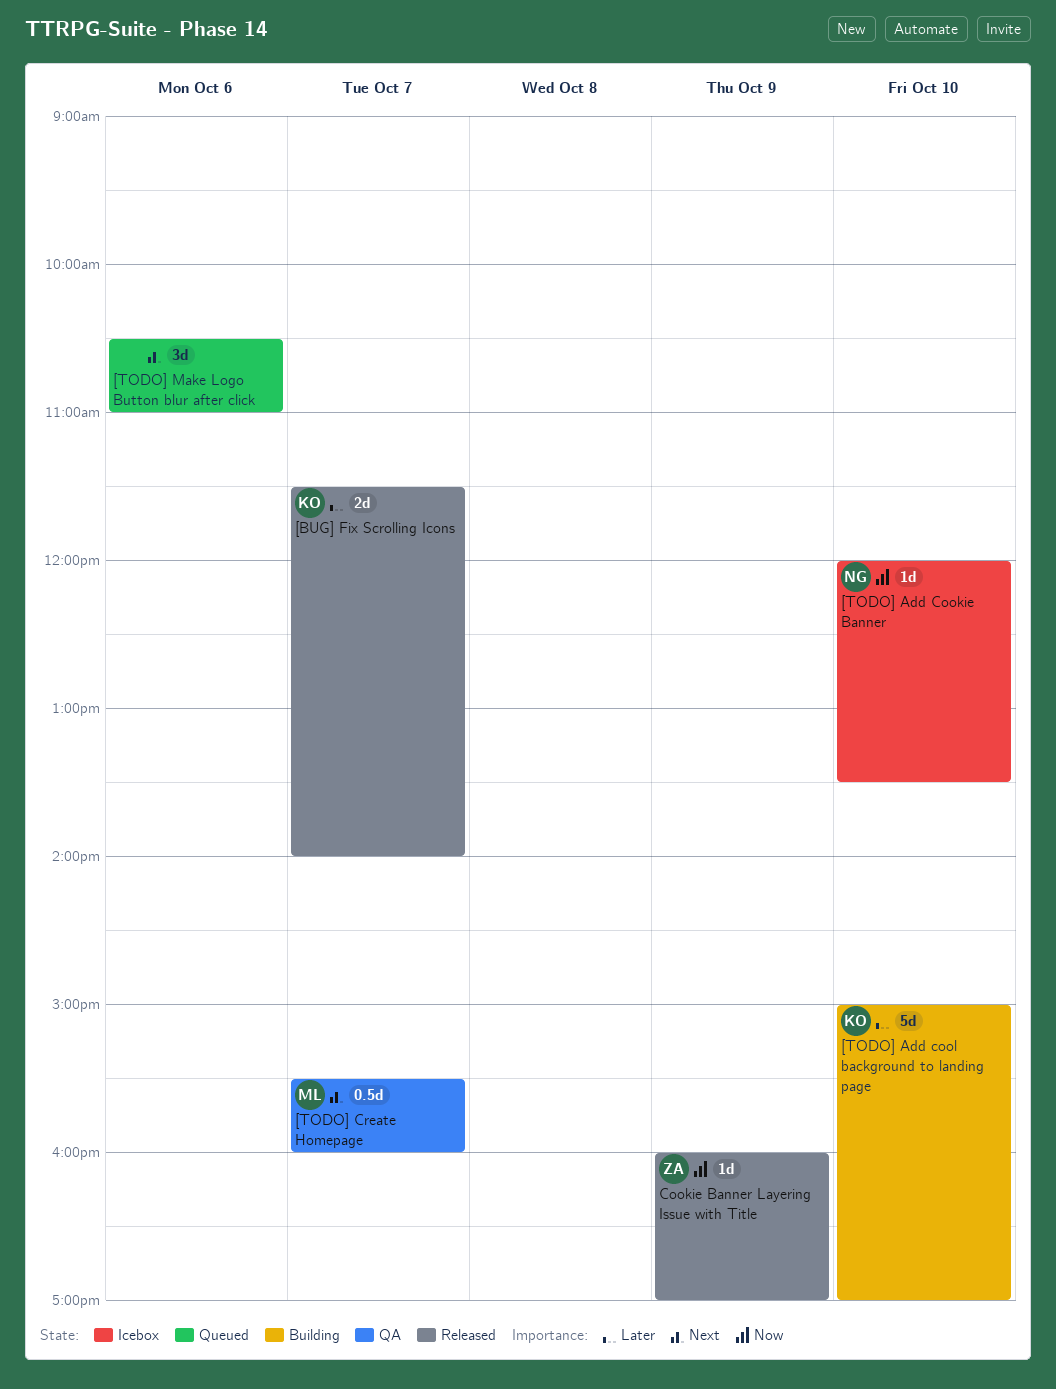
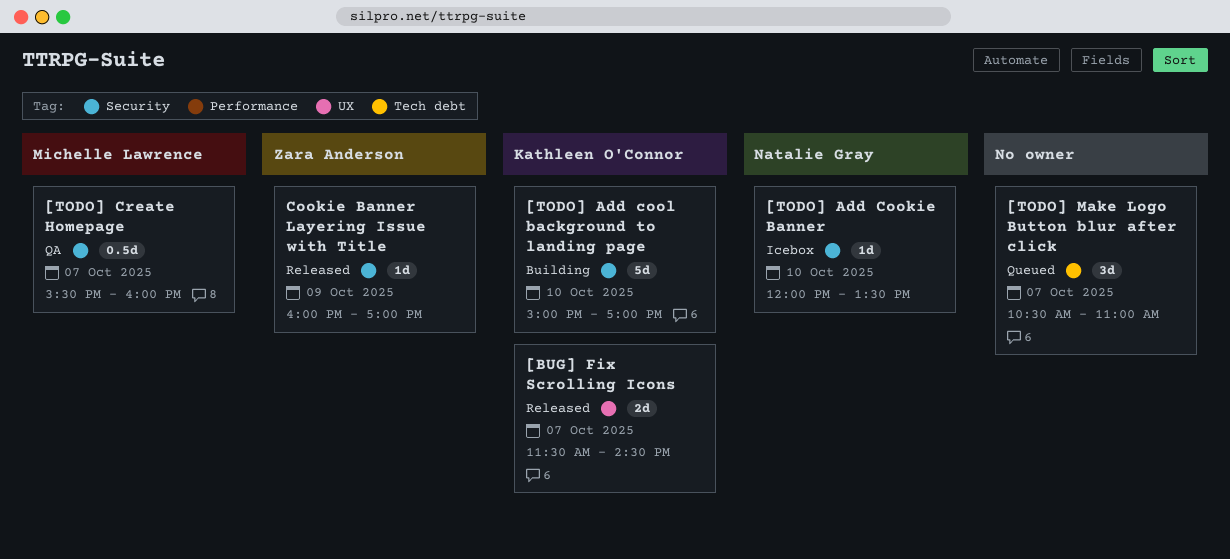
[BUG] Fix Scrolling Icons, ends: 14:00 -> 14:30
[TODO] Make Logo Button blur after click, day: Oct 6 -> Oct 7

